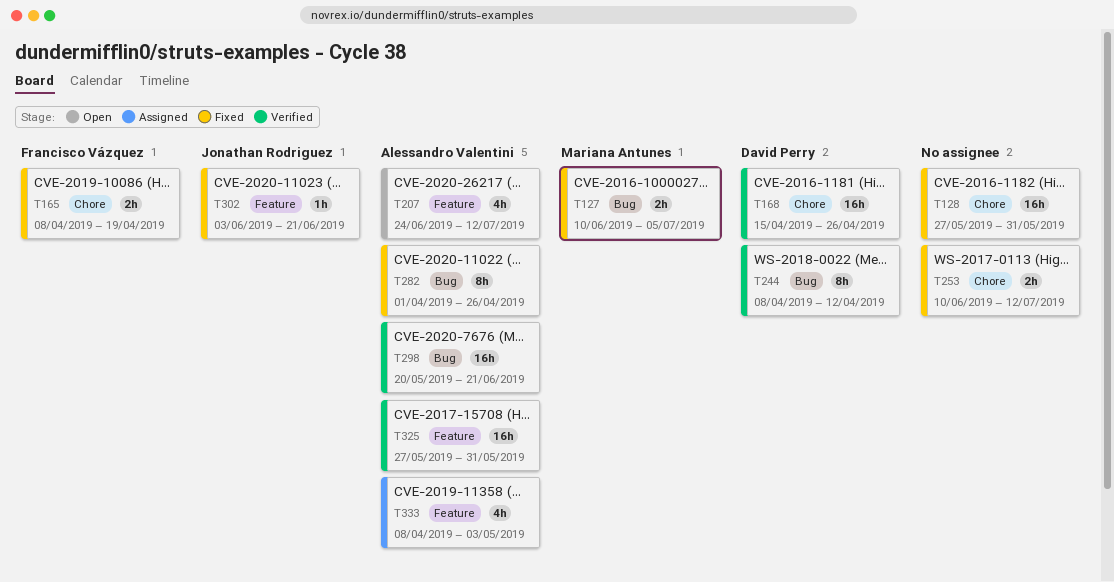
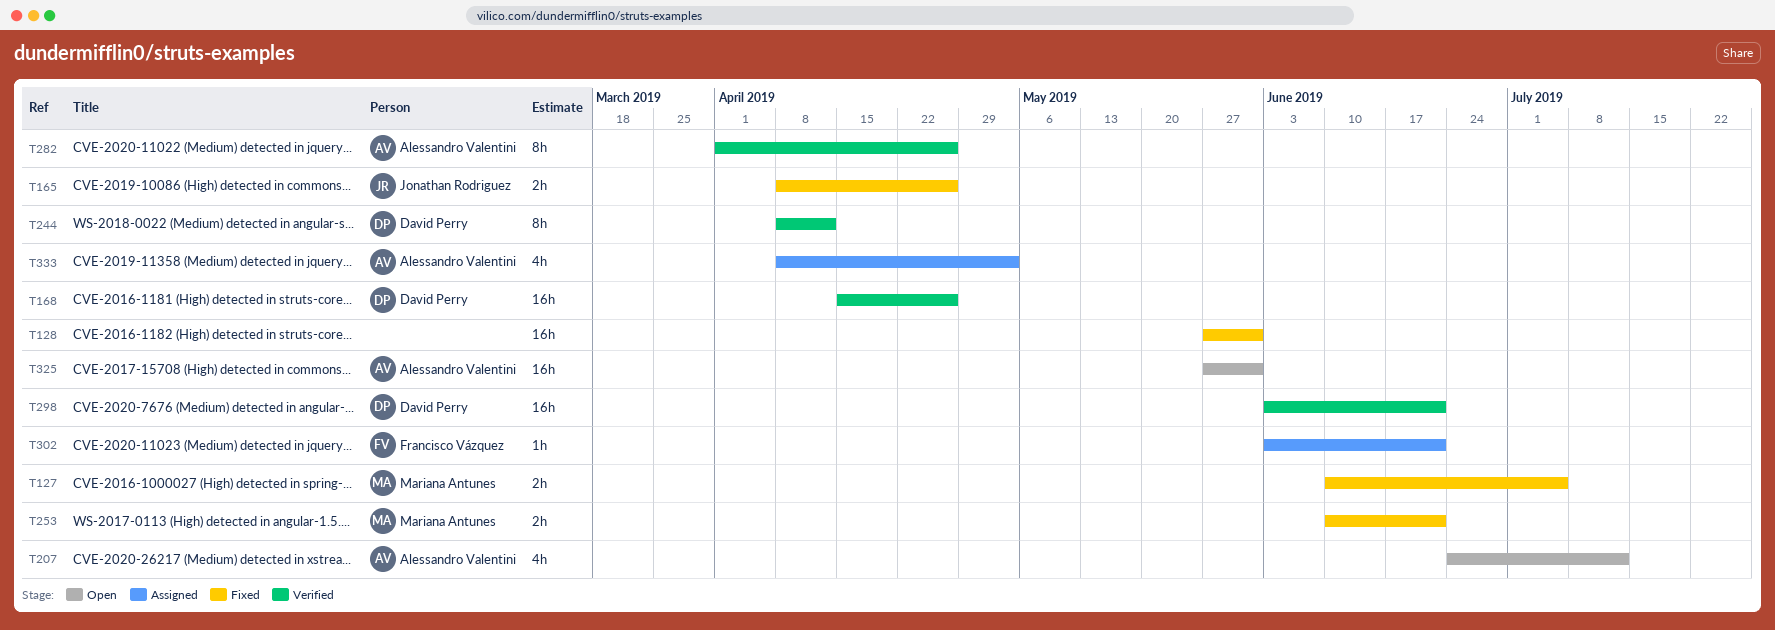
T165, owner: Francisco Vázquez -> Jonathan Rodriguez
T165, due: Apr 19 -> Apr 26
T253, owner: none -> Mariana Antunes
T253, due: Jul 12 -> Jun 21
T282, status: Fixed -> Verified
T298, owner: Alessandro Valentini -> David Perry
T298, start: May 20 -> Jun 3
T302, status: Fixed -> Assigned
T302, owner: Jonathan Rodriguez -> Francisco Vázquez
T325, status: Verified -> Open

